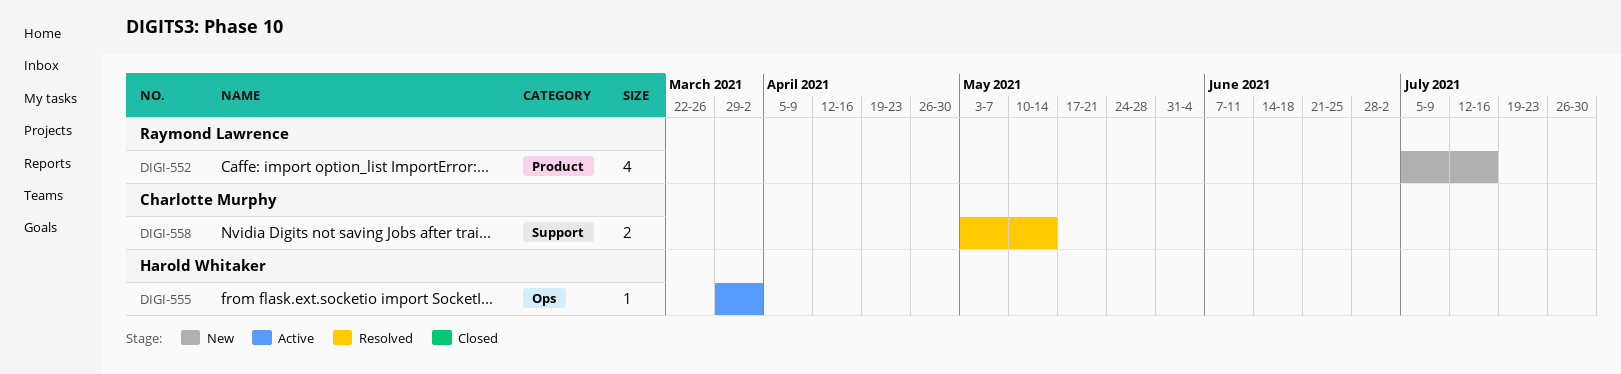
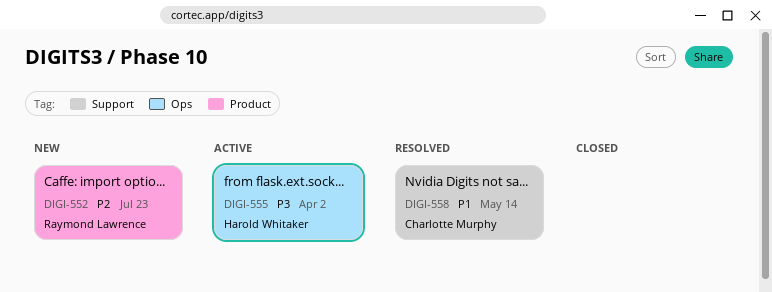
DIGI-552, due: Jul 16 -> Jul 23

